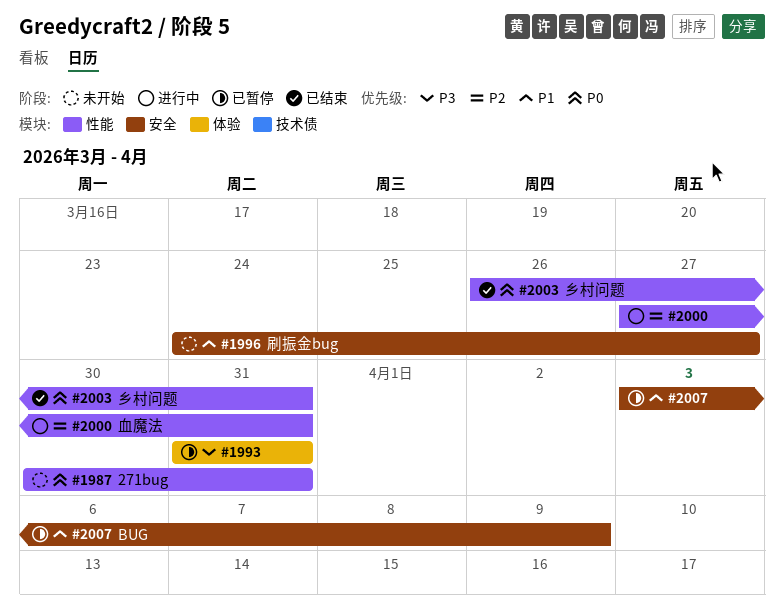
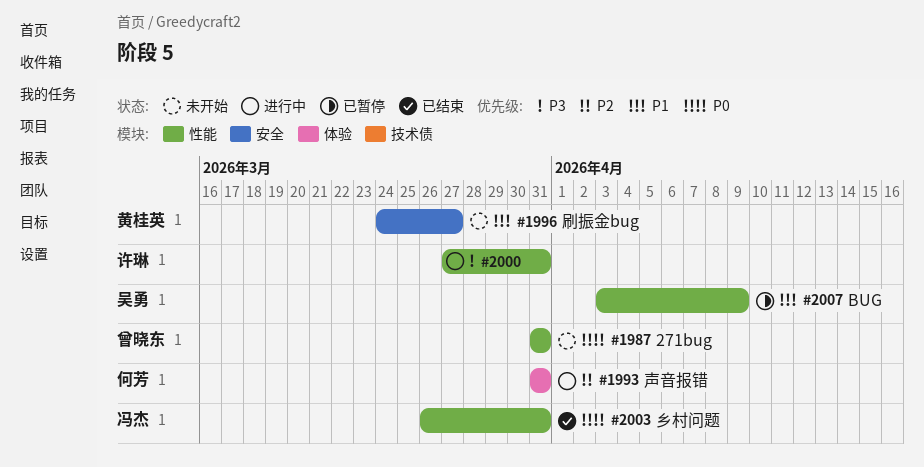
#1987, start: Mar 30 -> Mar 31
#1993, status: 已暂停 -> 进行中
#1993, priority: P3 -> P2
#2000, priority: P2 -> P3
#2007, label: 安全 -> 性能

